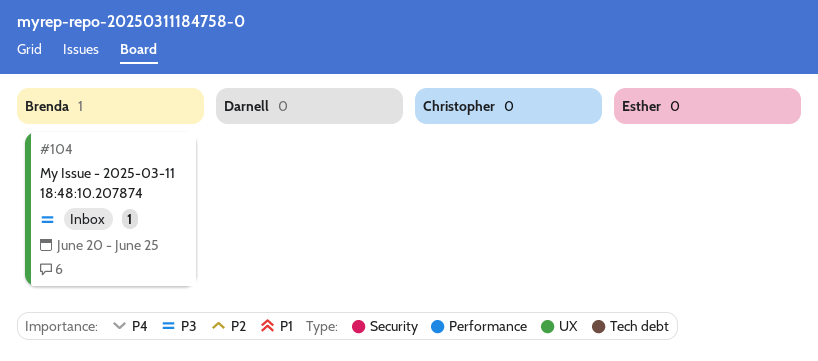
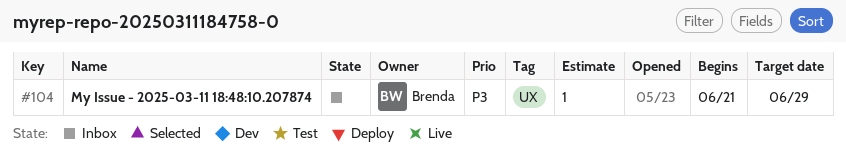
#104, start: Jun 20 -> Jun 21
#104, due: Jun 25 -> Jun 29

